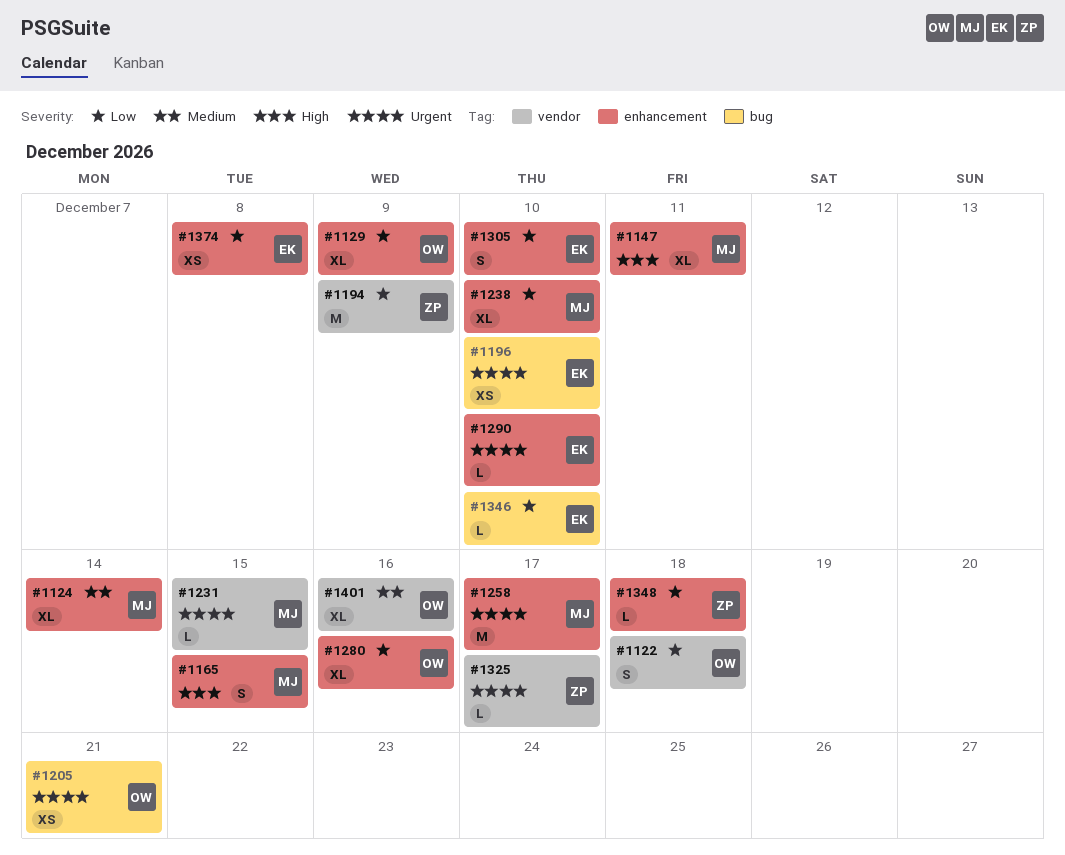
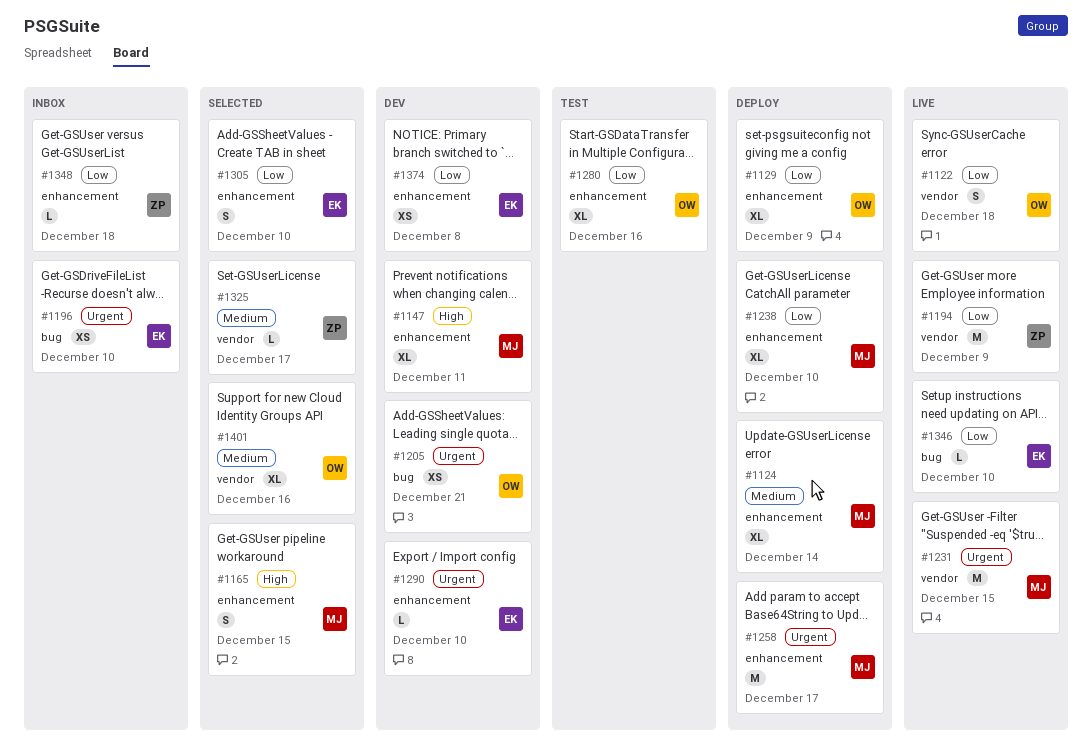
#1231, estimate: L -> M
#1325, priority: Urgent -> Medium

